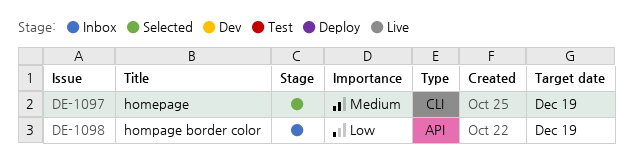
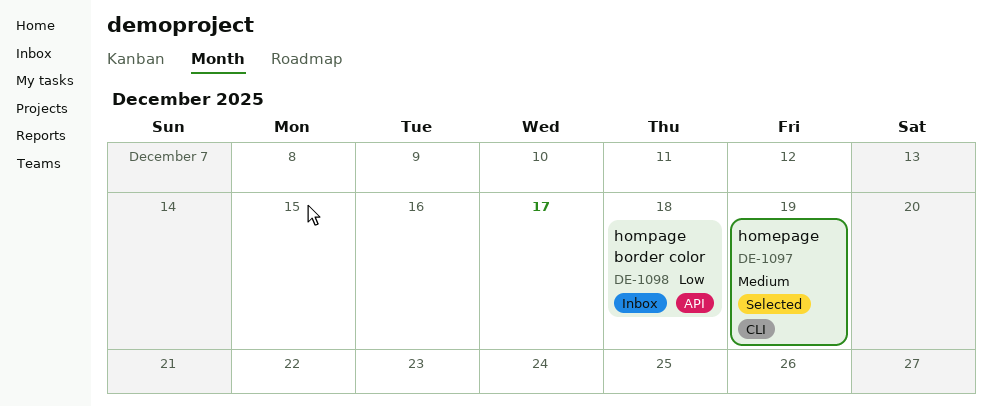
DE-1098, due: Dec 19 -> Dec 18

